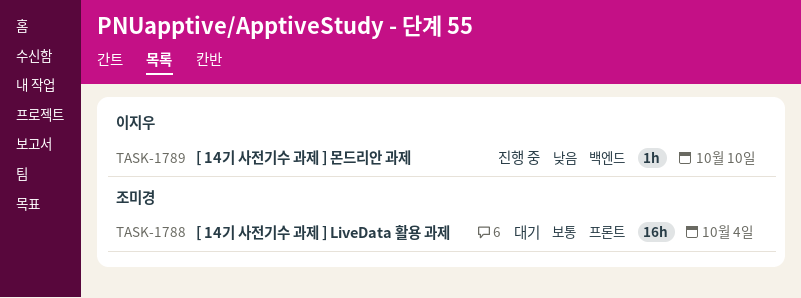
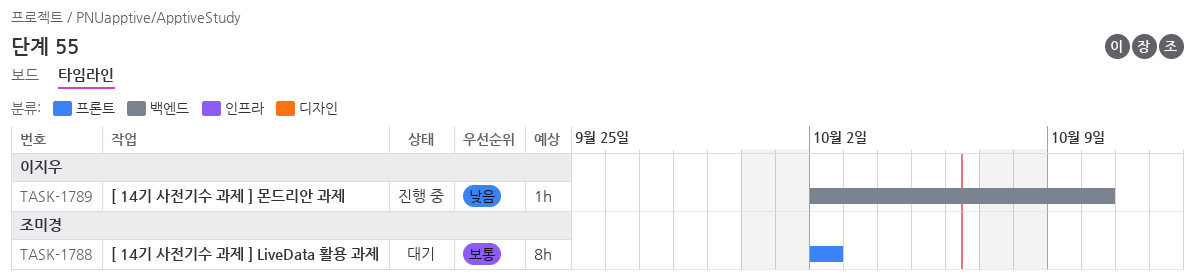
TASK-1788, estimate: 16h -> 8h
TASK-1788, due: Oct 4 -> Oct 2

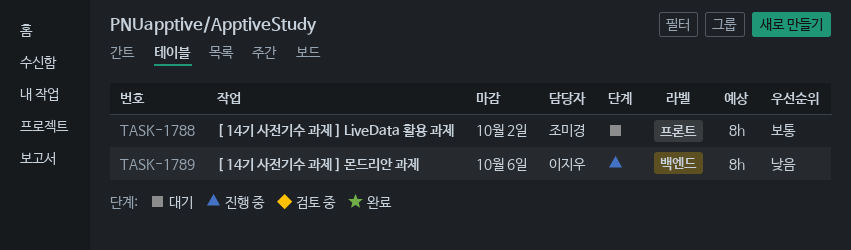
TASK-1789, estimate: 1h -> 8h
TASK-1789, due: Oct 10 -> Oct 6

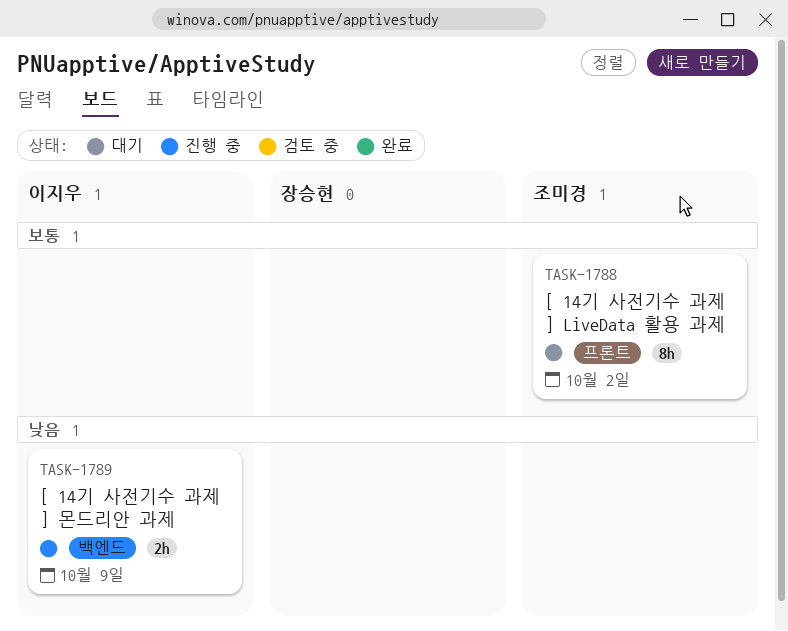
TASK-1789, estimate: 8h -> 2h
TASK-1789, due: Oct 6 -> Oct 9

